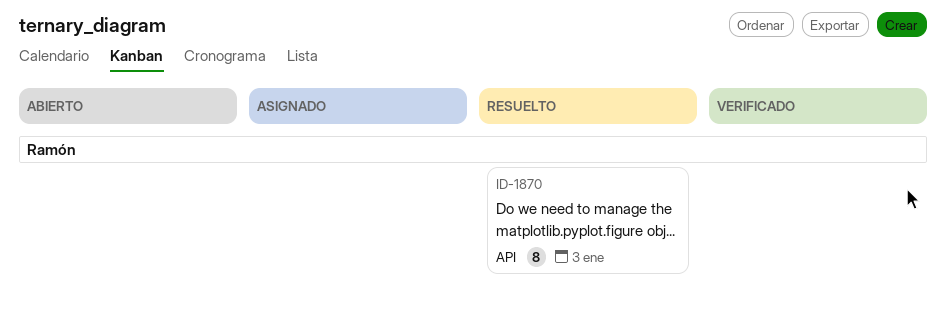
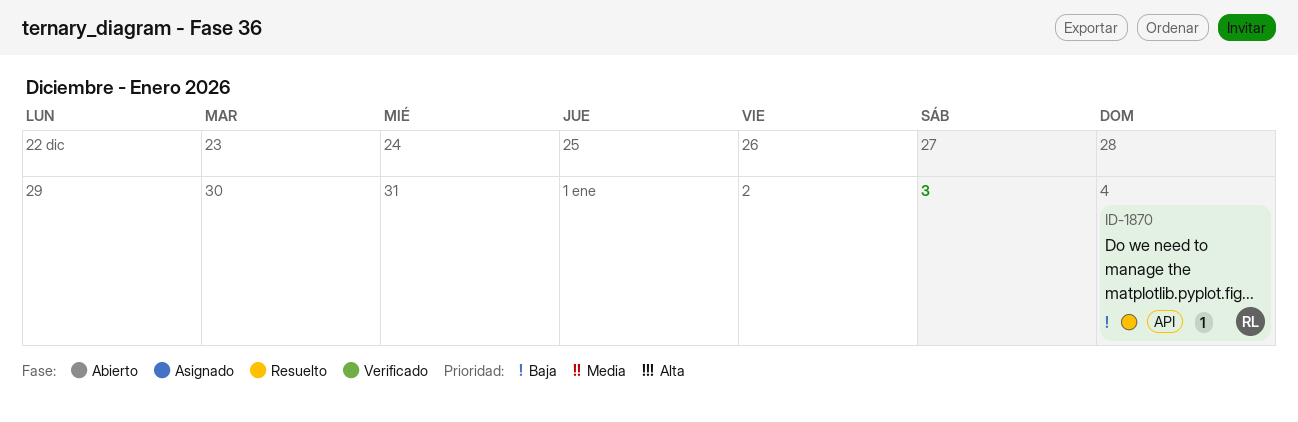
ID-1870, estimate: 8 -> 1
ID-1870, due: Jan 3 -> Jan 4

